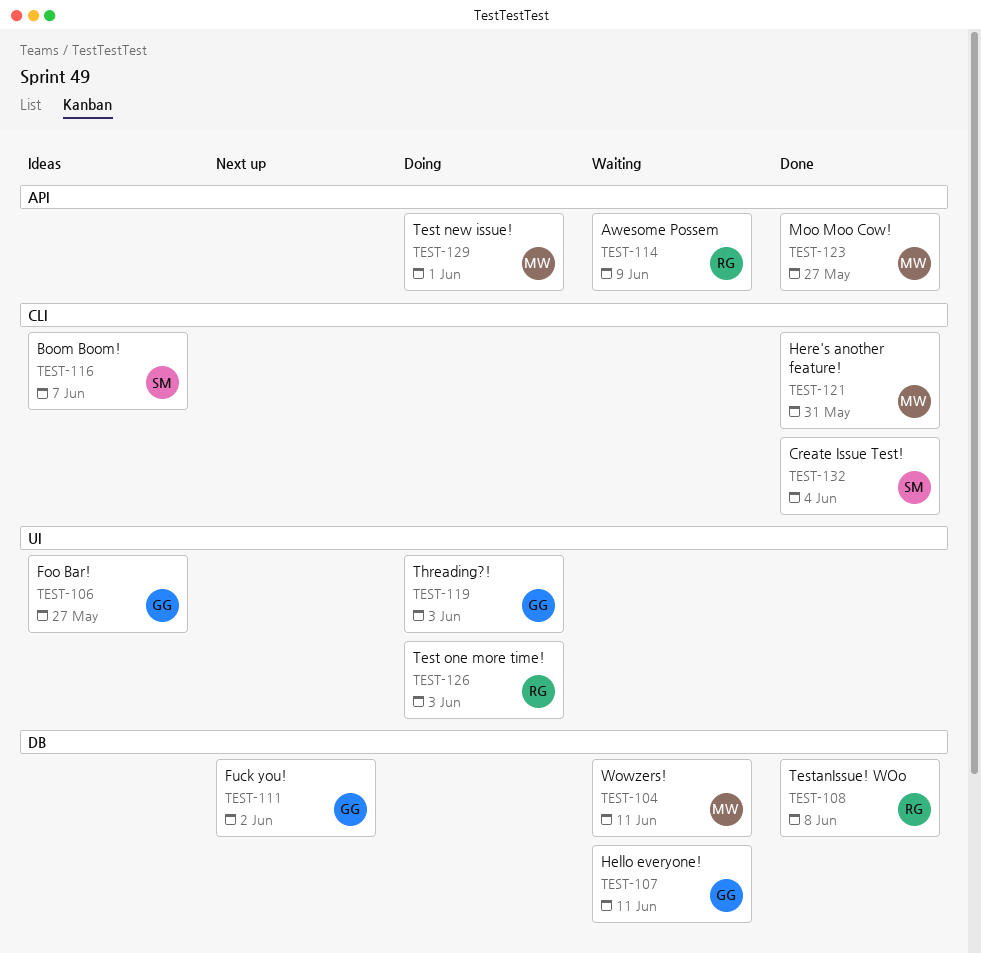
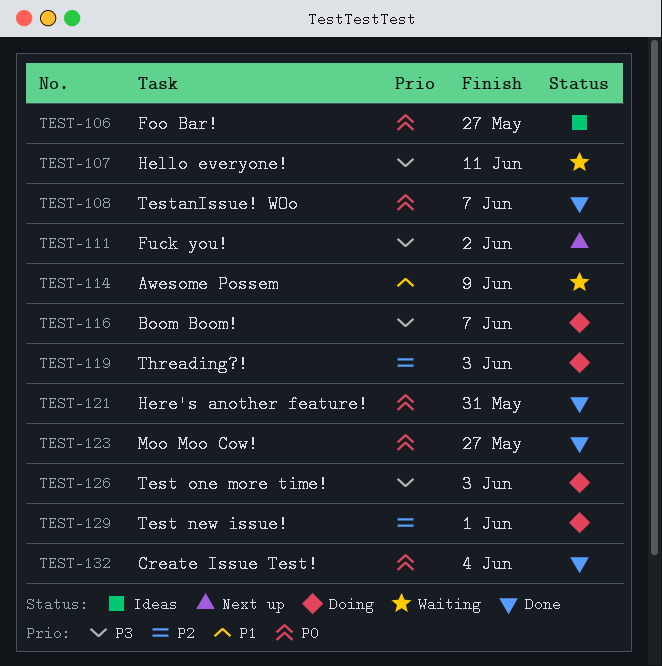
TEST-104: present -> none
TEST-108, due: Jun 8 -> Jun 7
TEST-116, status: Ideas -> Doing

